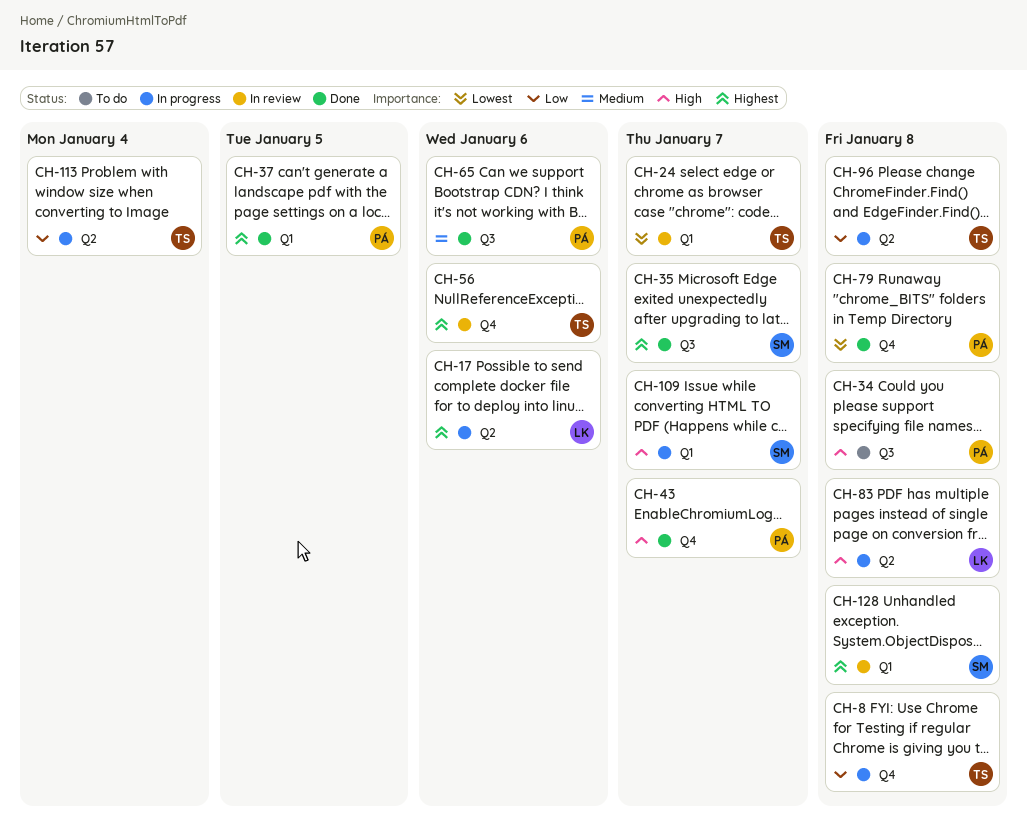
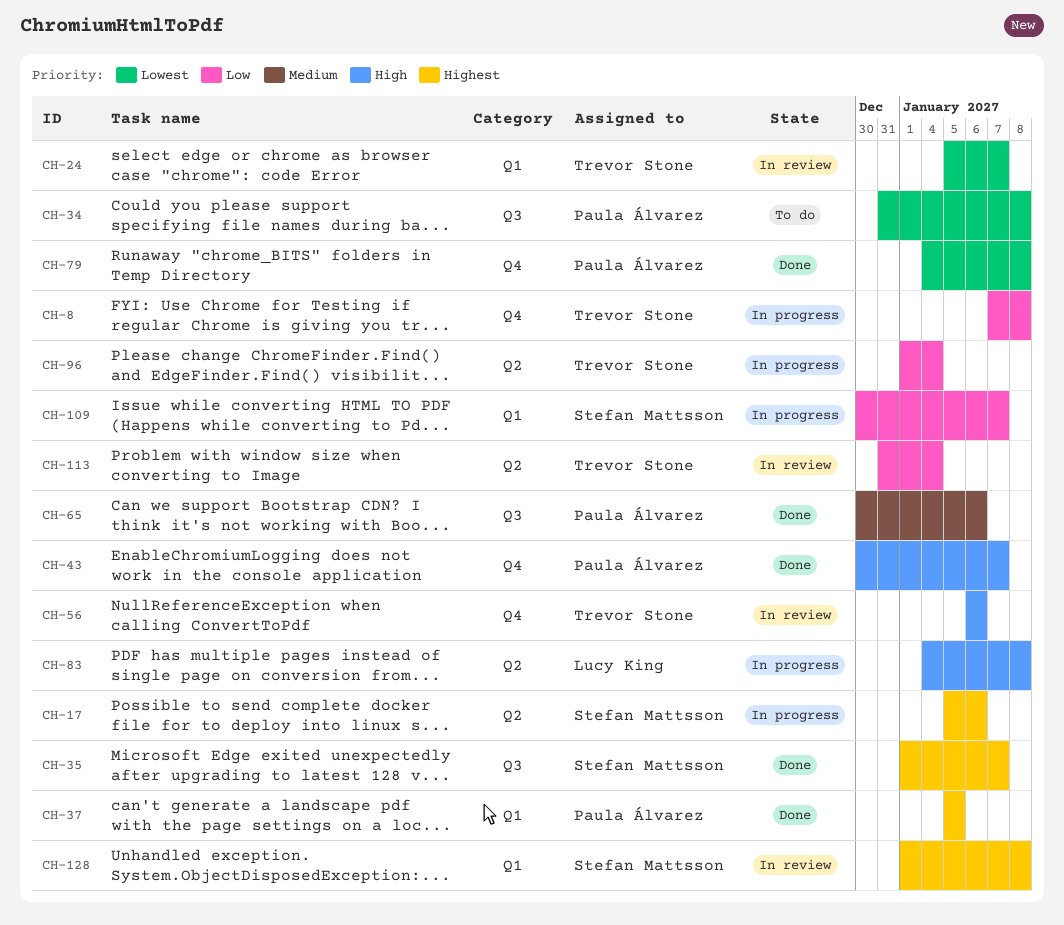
CH-17, owner: Lucy King -> Stefan Mattsson
CH-34, priority: High -> Lowest
CH-56, priority: Highest -> High
CH-96, due: Jan 8 -> Jan 4
CH-109, priority: High -> Low
CH-113, status: In progress -> In review

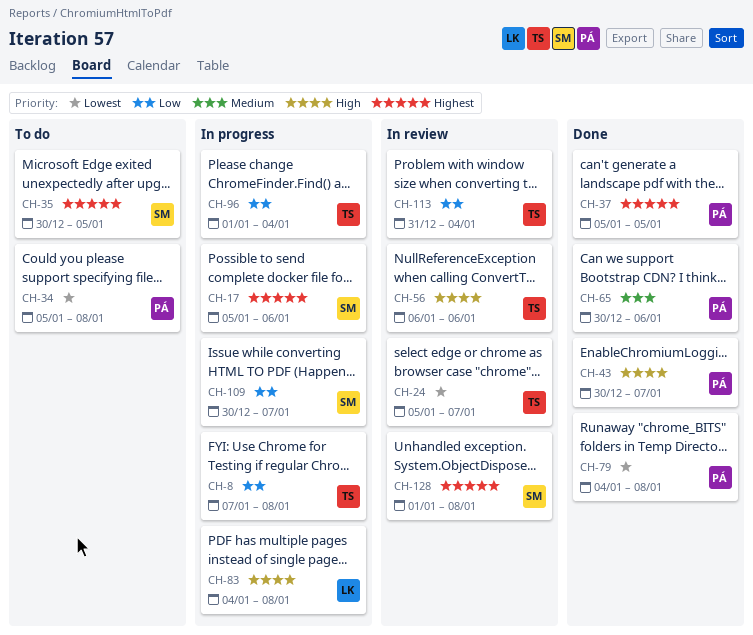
CH-34, start: Dec 31 -> Jan 5
CH-35, status: Done -> To do
CH-35, start: Jan 1 -> Dec 30
CH-35, due: Jan 7 -> Jan 5

